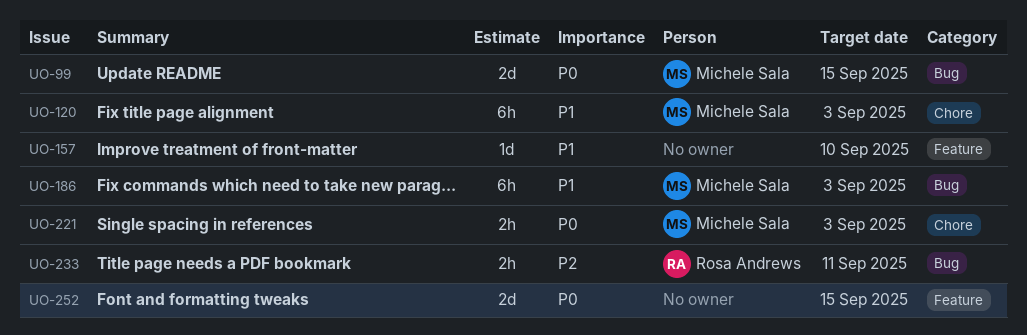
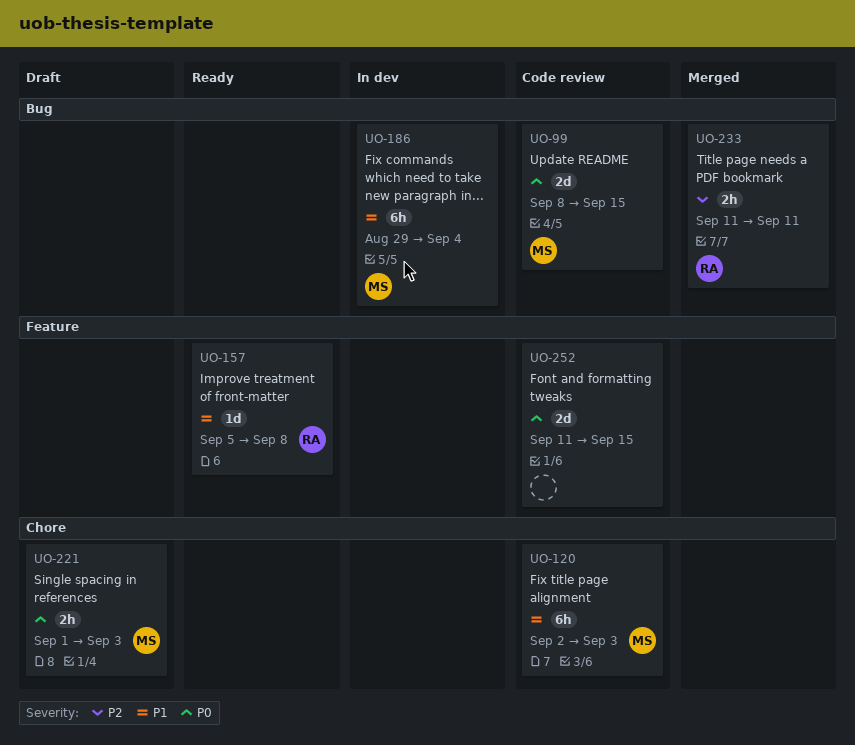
UO-157, owner: none -> Rosa Andrews
UO-157, due: Sep 10 -> Sep 8
UO-186, due: Sep 3 -> Sep 4

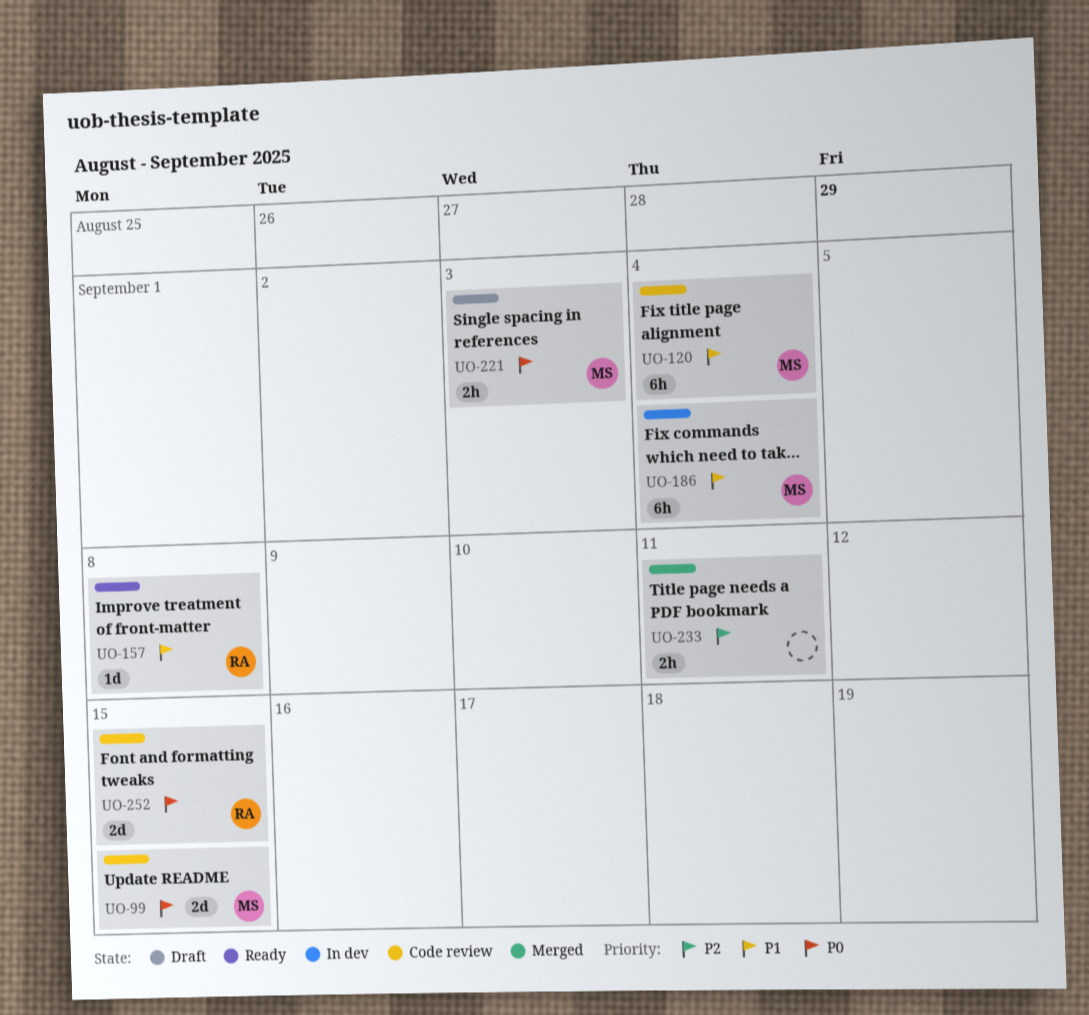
UO-120, due: Sep 3 -> Sep 4
UO-233, owner: RA -> none
UO-252, owner: none -> RA

